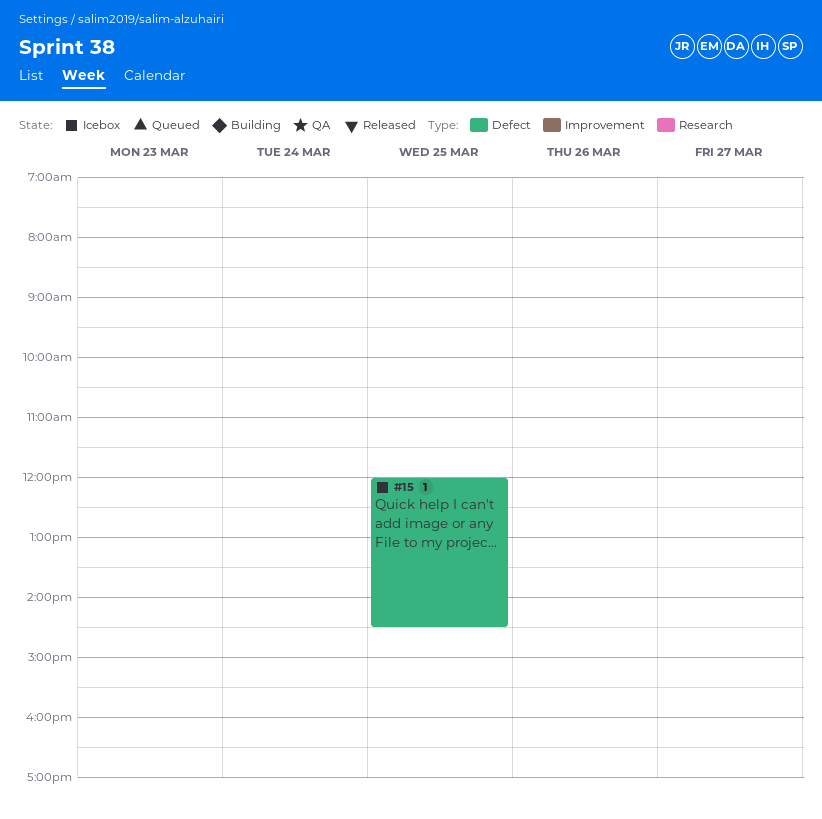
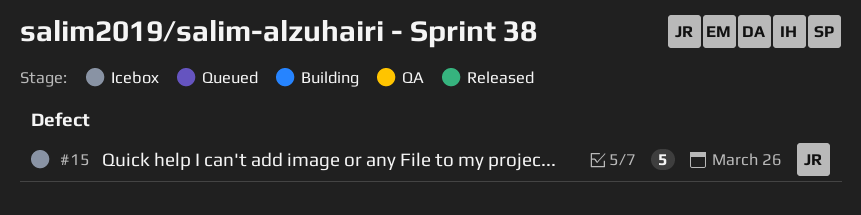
#15, estimate: 1 -> 5
#15, day: Mar 25 -> Mar 26

